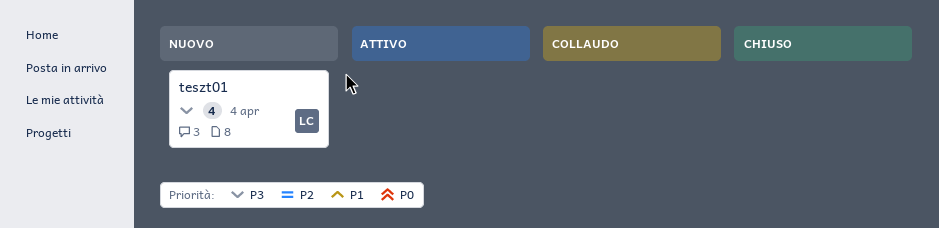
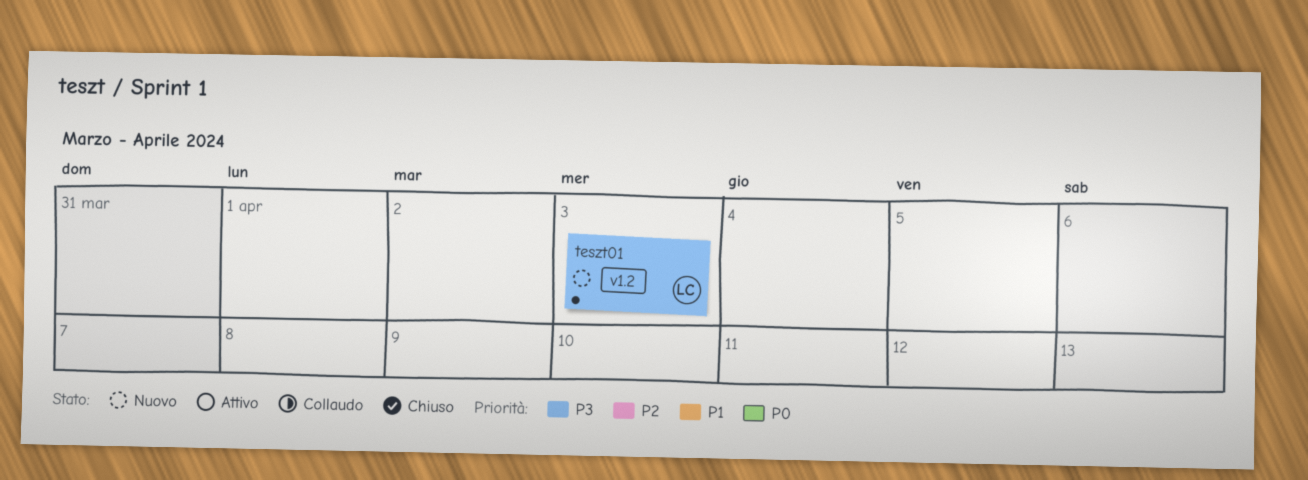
teszt01, estimate: 4 -> 1
teszt01, due: Apr 4 -> Apr 3

